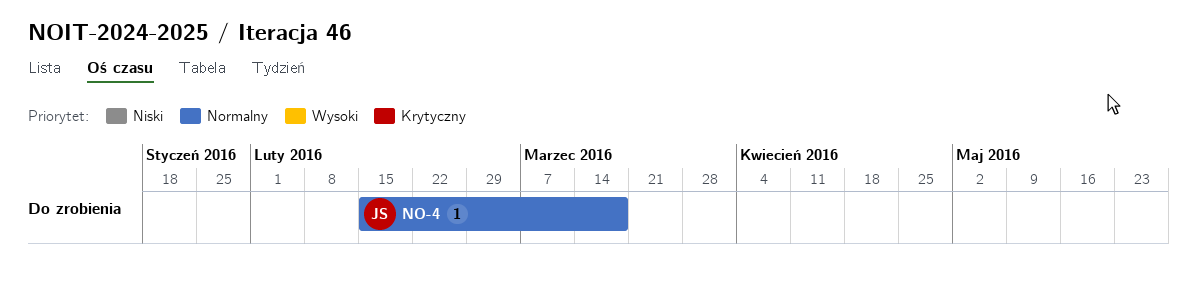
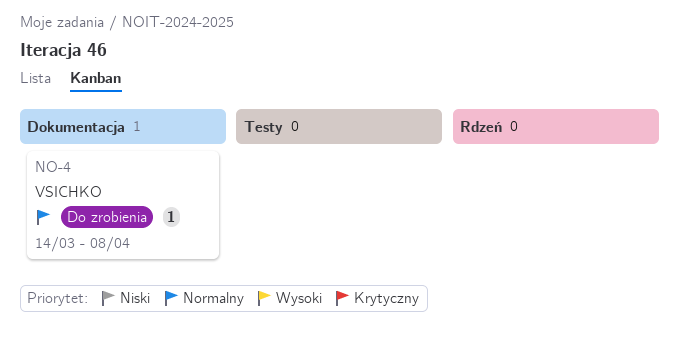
NO-4, start: Feb 15 -> Mar 14
NO-4, due: Mar 18 -> Apr 8

